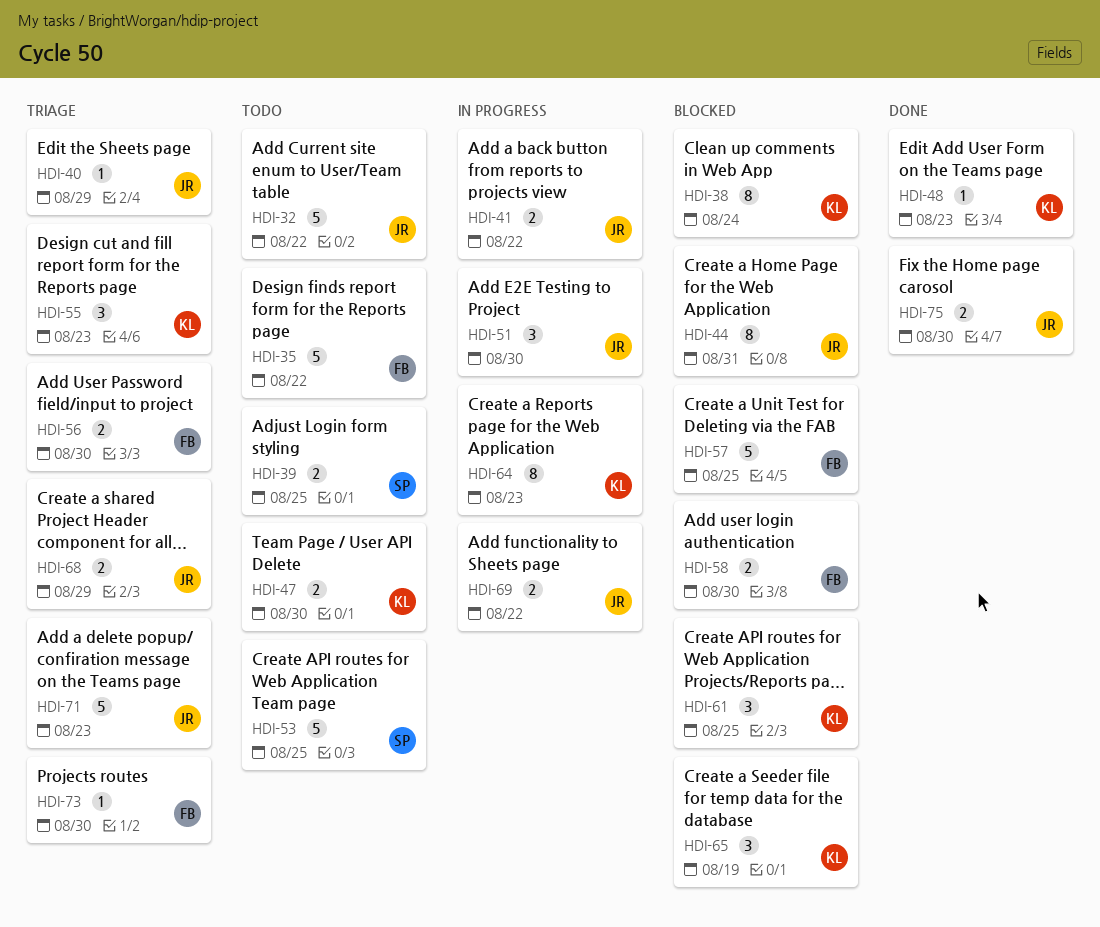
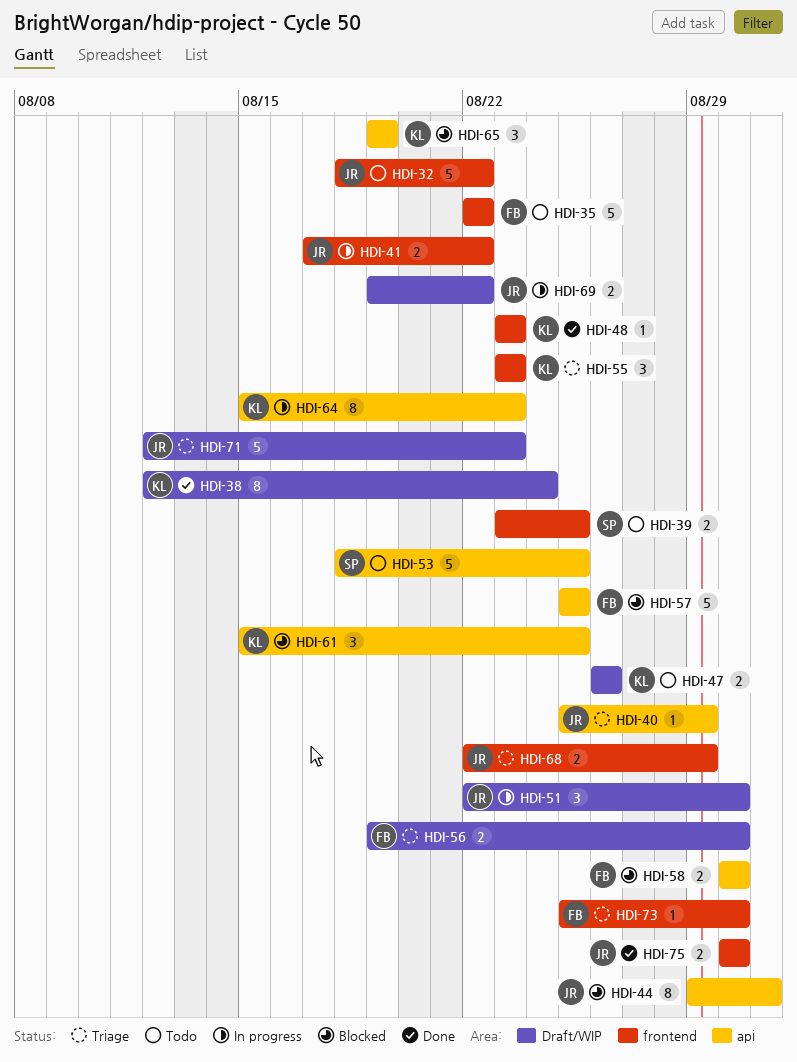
HDI-38, status: Blocked -> Done
HDI-47, due: Aug 30 -> Aug 26

